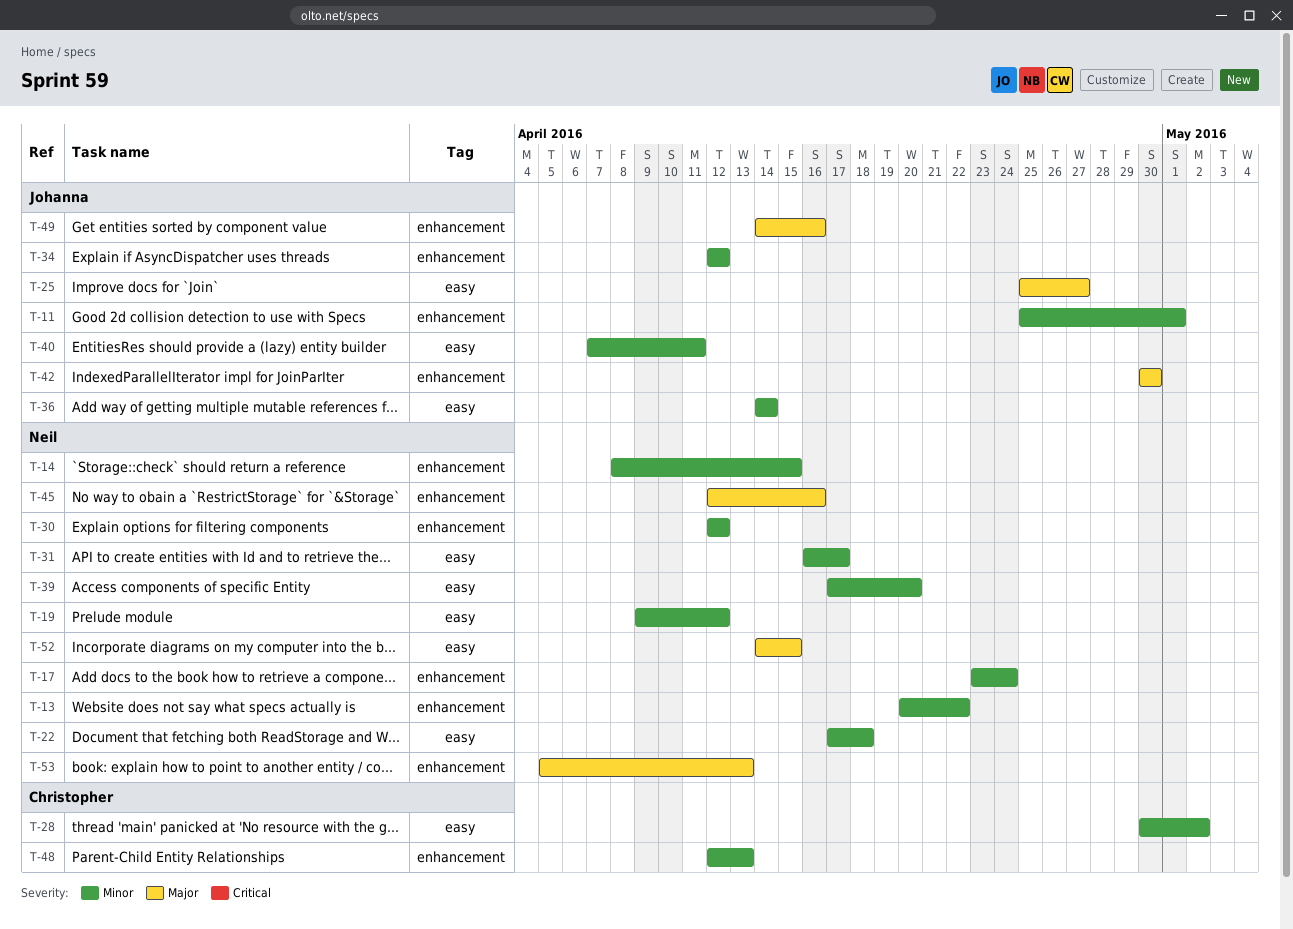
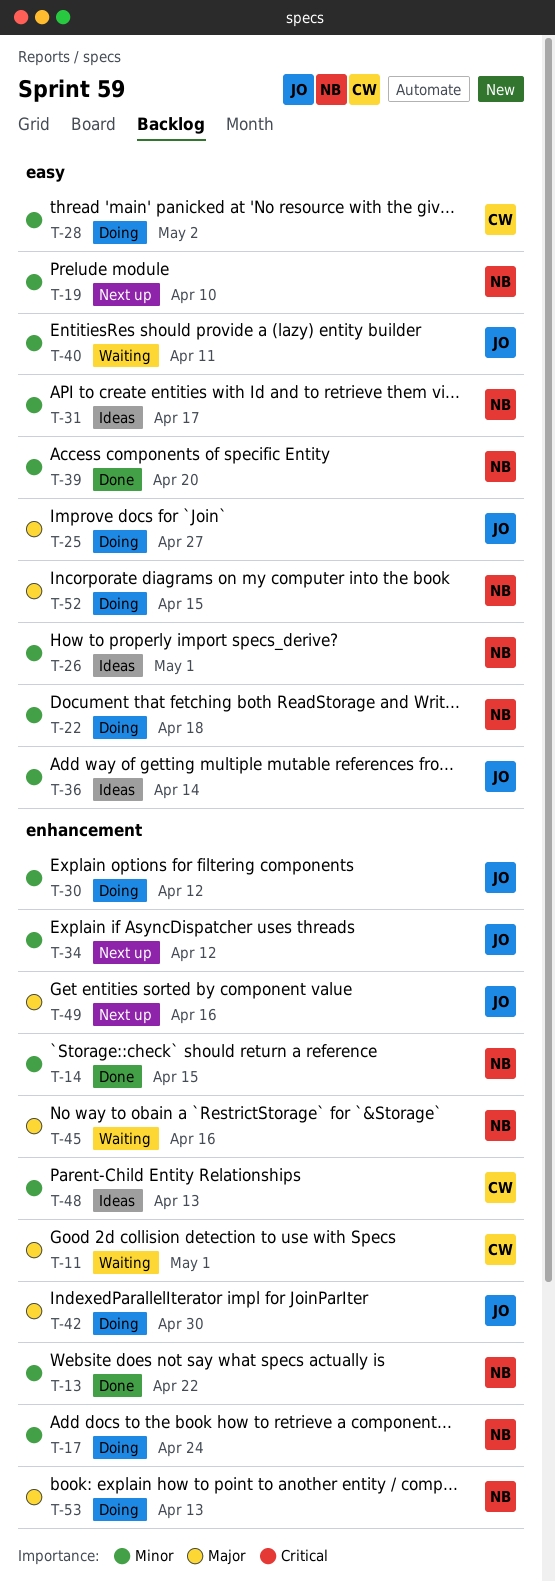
T-11, owner: Johanna -> Christopher
T-11, priority: Minor -> Major
T-19, due: Apr 12 -> Apr 10
T-26: none -> present
T-30, owner: Neil -> Johanna

